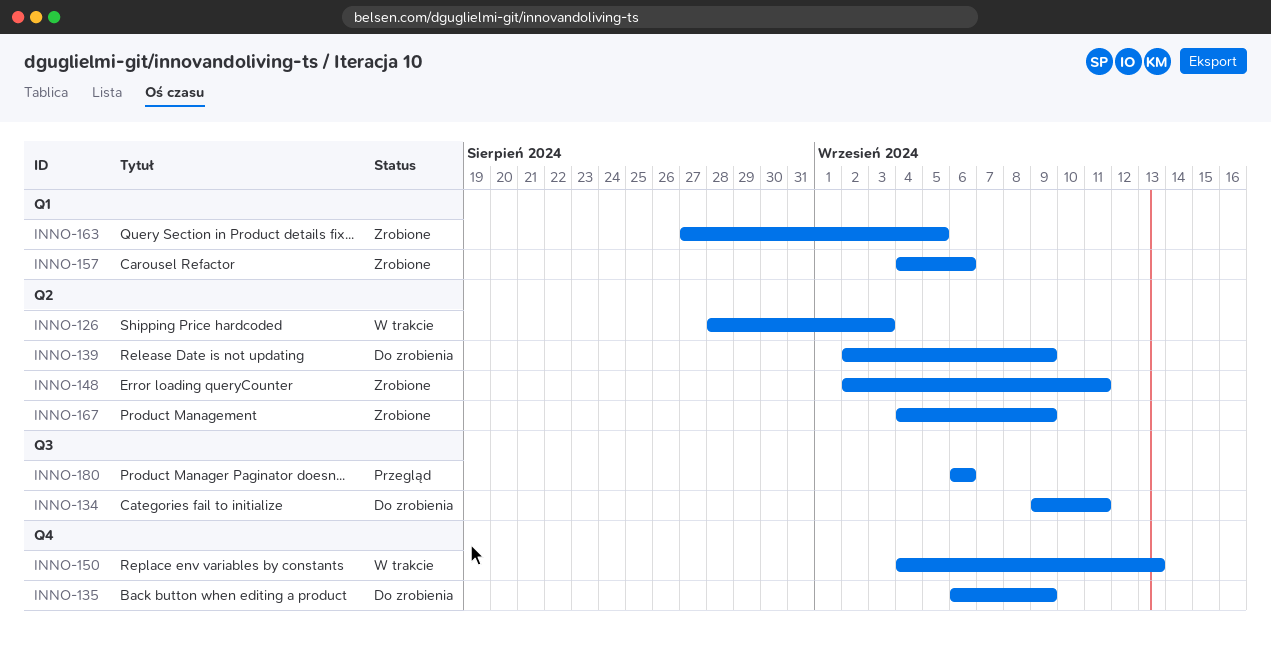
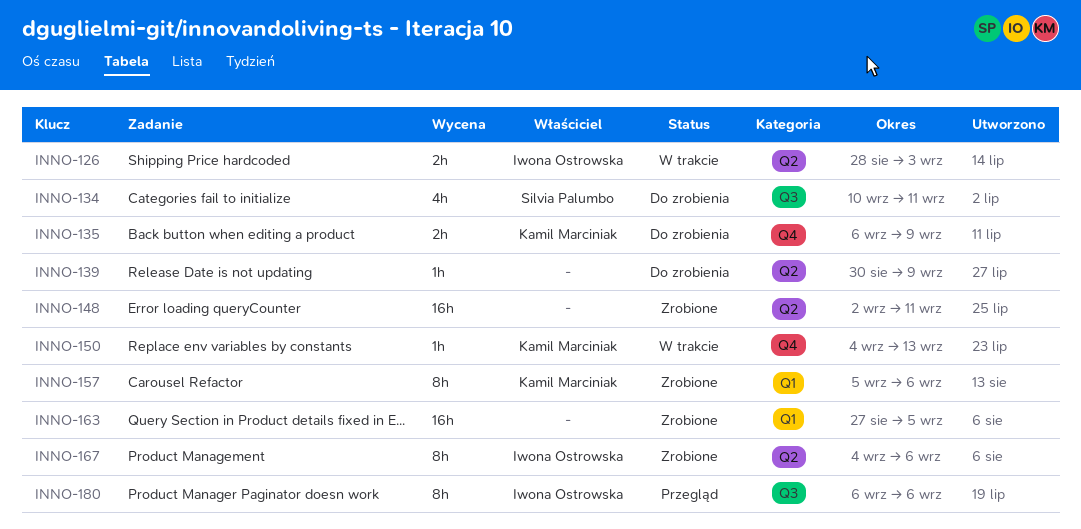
INNO-134, start: Sep 9 -> Sep 10
INNO-139, start: Sep 2 -> Aug 30
INNO-157, start: Sep 4 -> Sep 5
INNO-167, due: Sep 9 -> Sep 6

